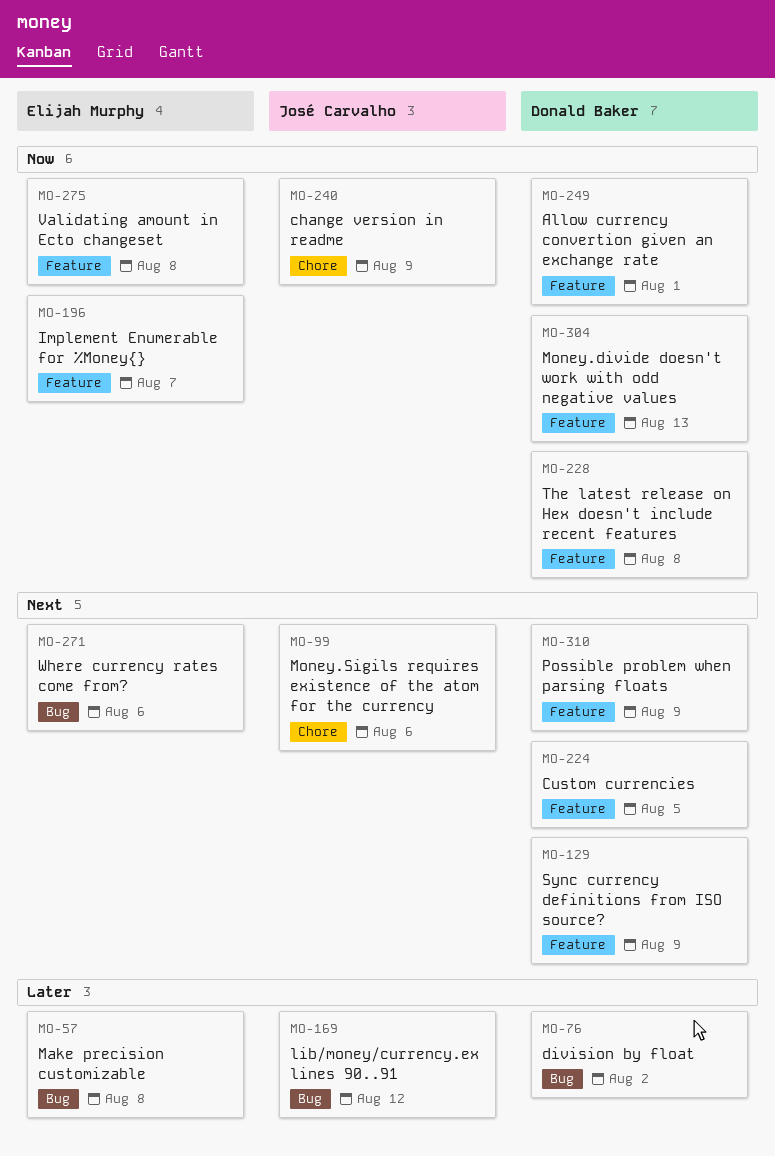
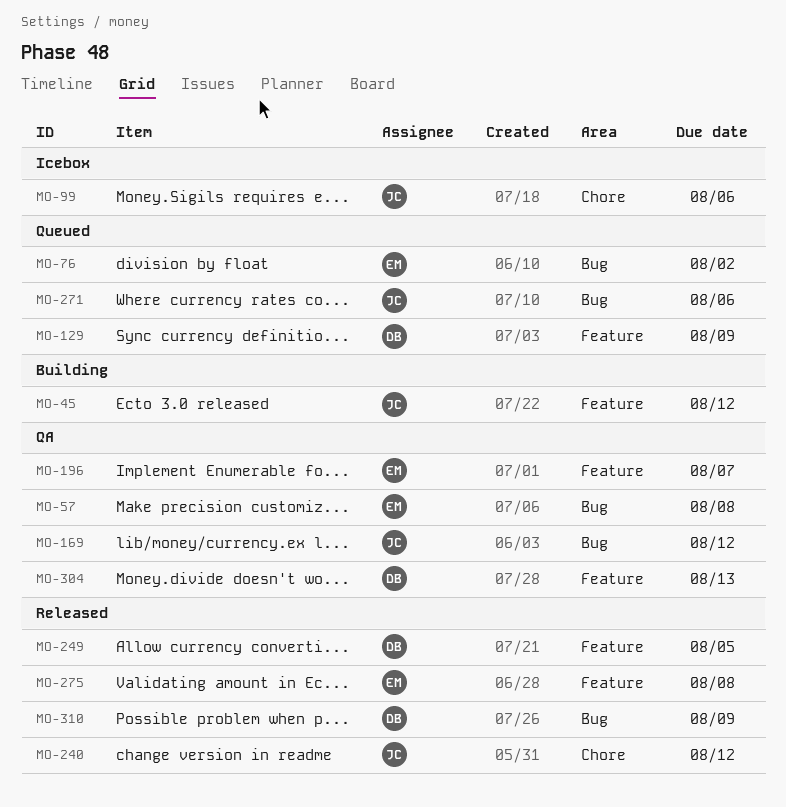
MO-45: none -> present
MO-76, owner: Donald Baker -> Elijah Murphy
MO-224: present -> none
MO-228: present -> none
MO-240, due: Aug 9 -> Aug 12
MO-249, due: Aug 1 -> Aug 5
MO-271, owner: Elijah Murphy -> José Carvalho
MO-310, label: Feature -> Bug

